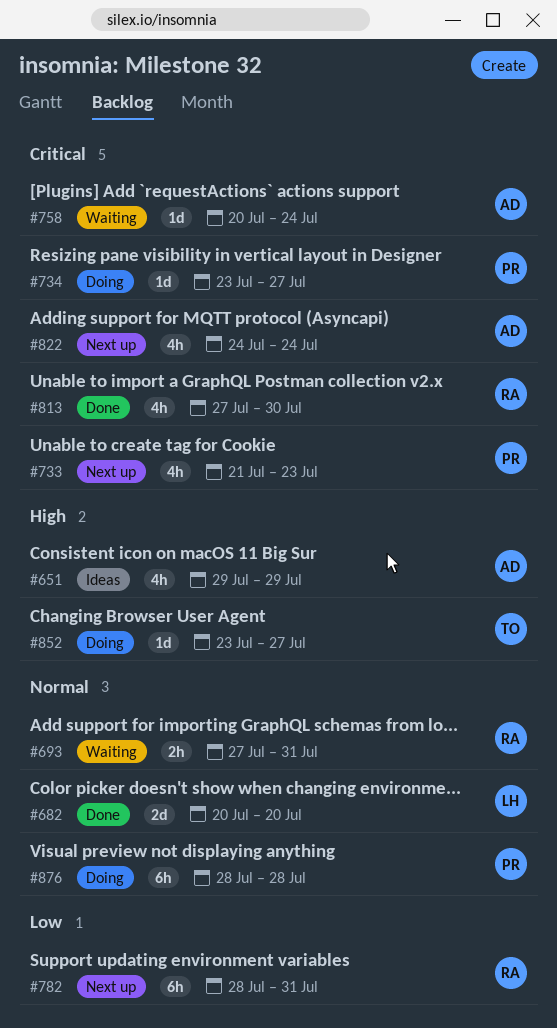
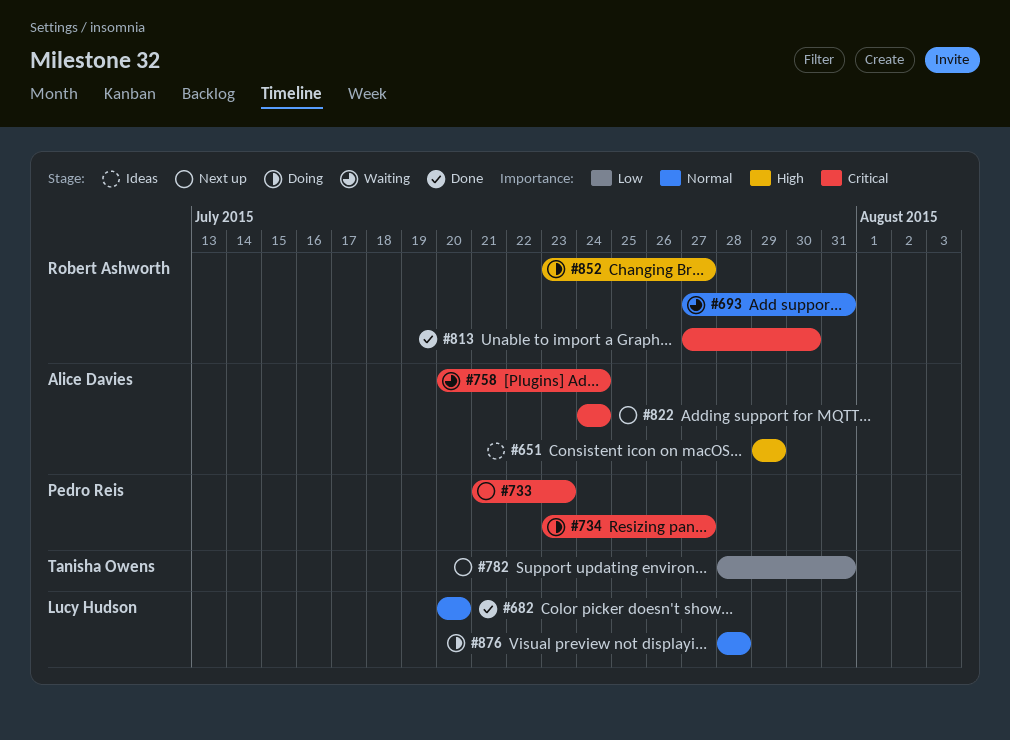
#782, owner: Robert Ashworth -> Tanisha Owens
#852, owner: Tanisha Owens -> Robert Ashworth
#876, owner: Pedro Reis -> Lucy Hudson

